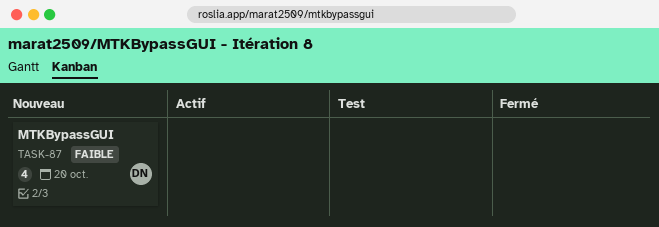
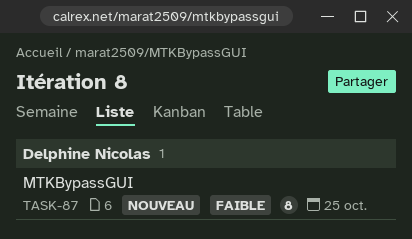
TASK-87, estimate: 4 -> 8
TASK-87, due: Oct 20 -> Oct 25

